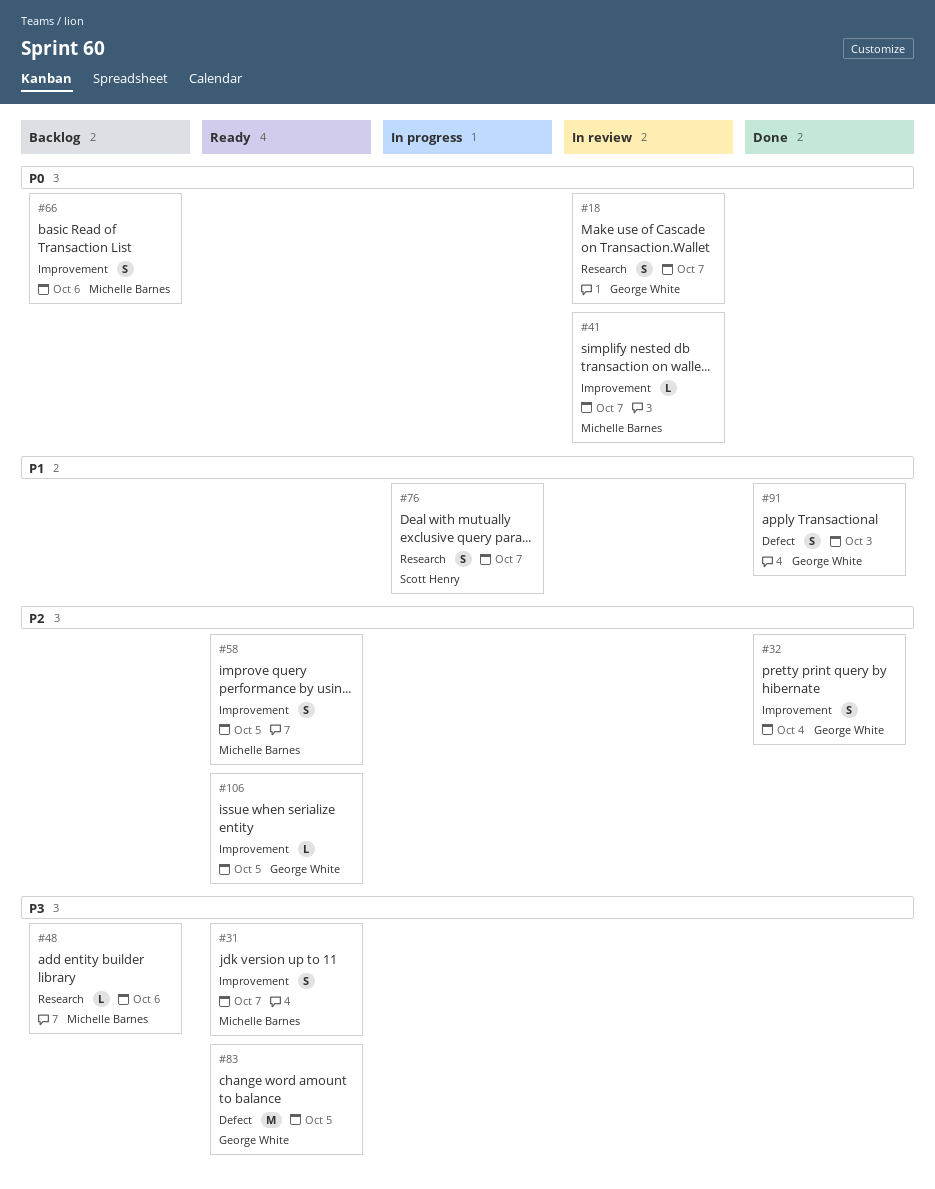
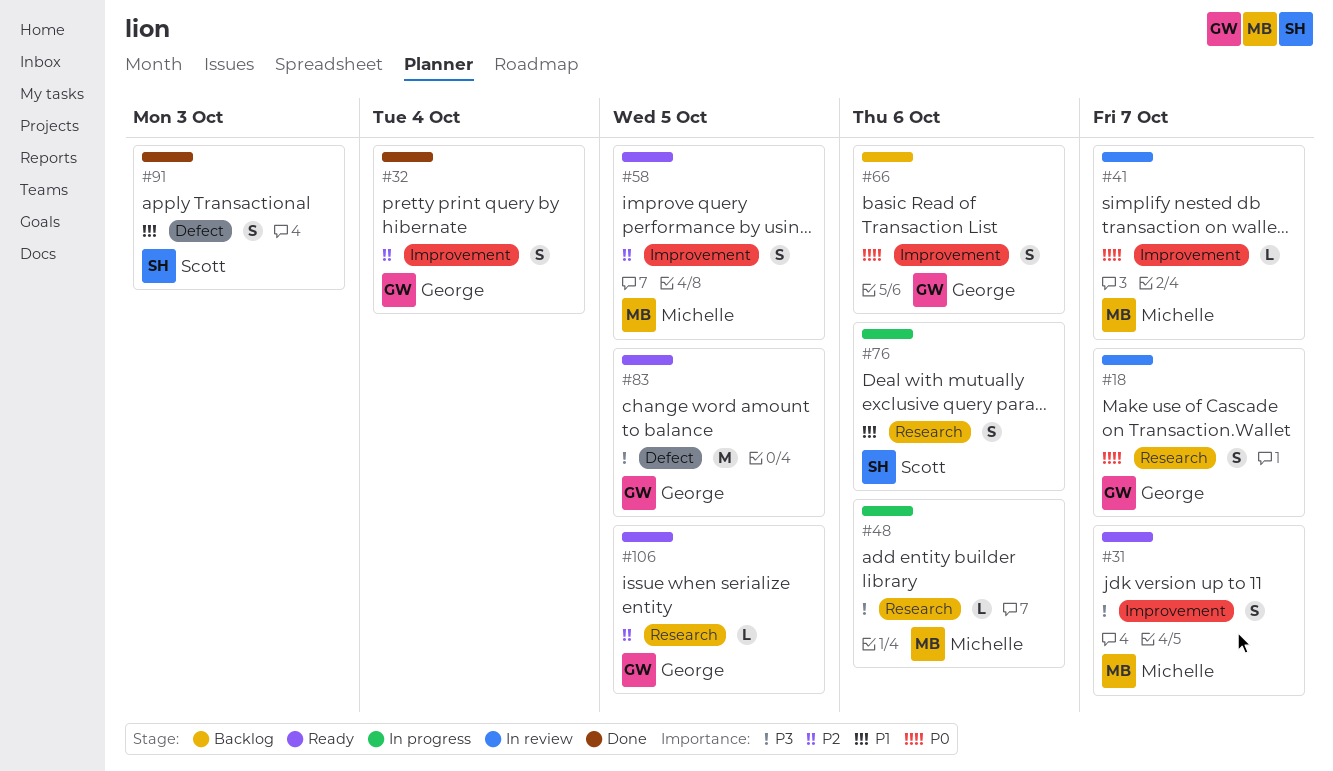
#48, status: Backlog -> In progress
#66, owner: Michelle Barnes -> George White
#76, due: Oct 7 -> Oct 6
#91, owner: George White -> Scott Henry
#106, label: Improvement -> Research

